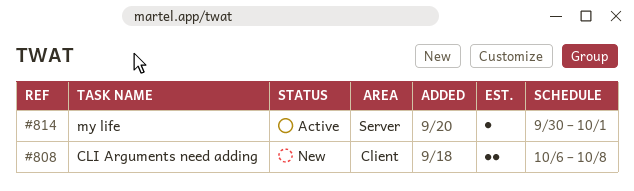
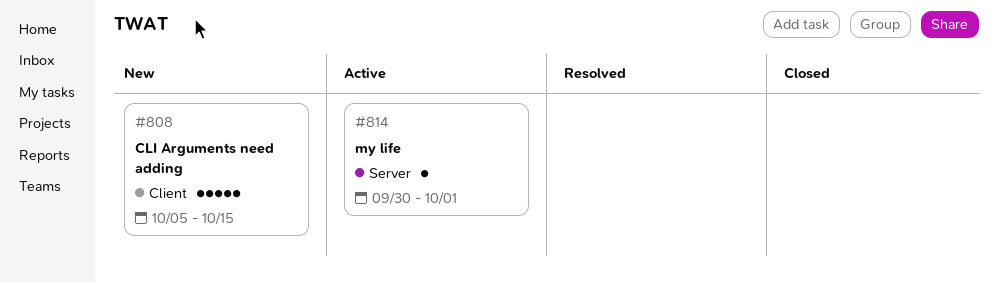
#808, estimate: 2 -> 5
#808, start: Oct 6 -> Oct 5
#808, due: Oct 8 -> Oct 15

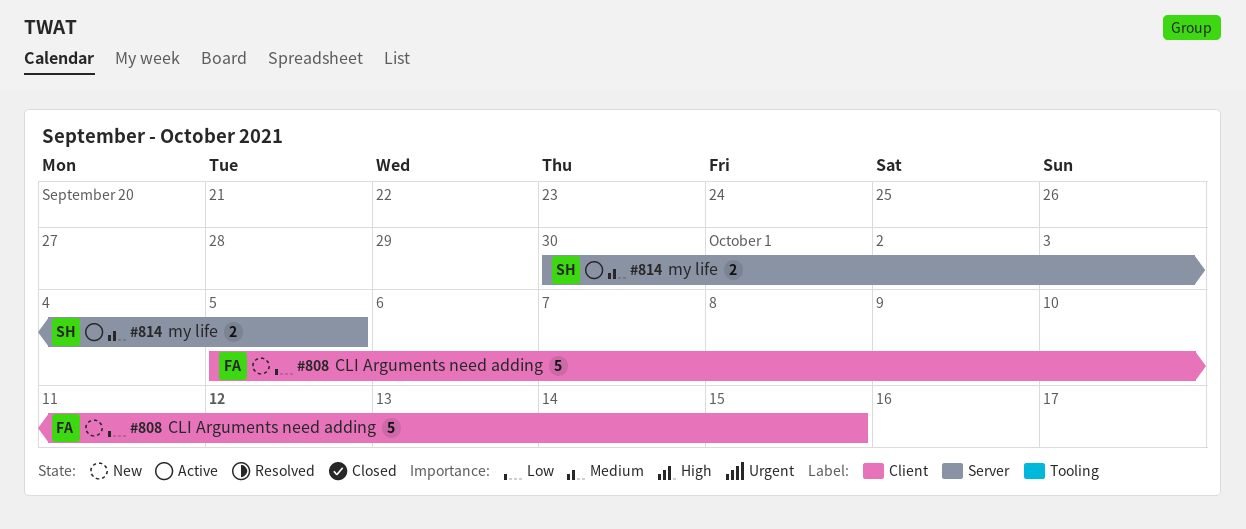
#814, estimate: 1 -> 2
#814, due: Oct 1 -> Oct 5

